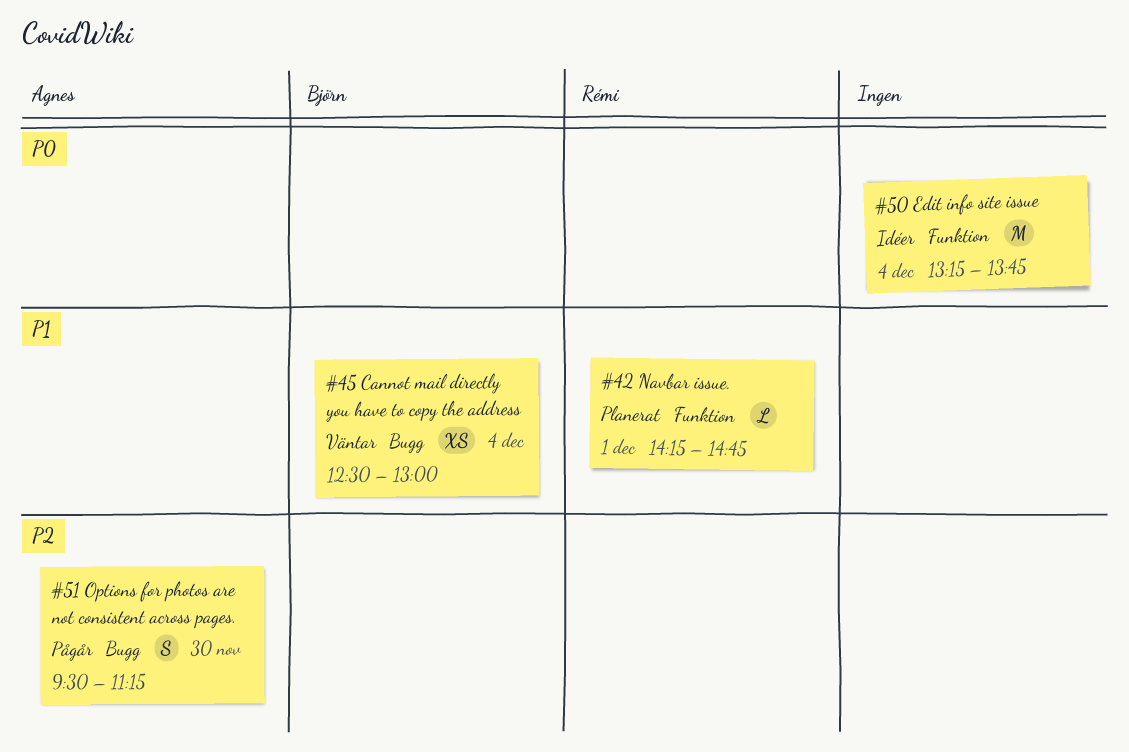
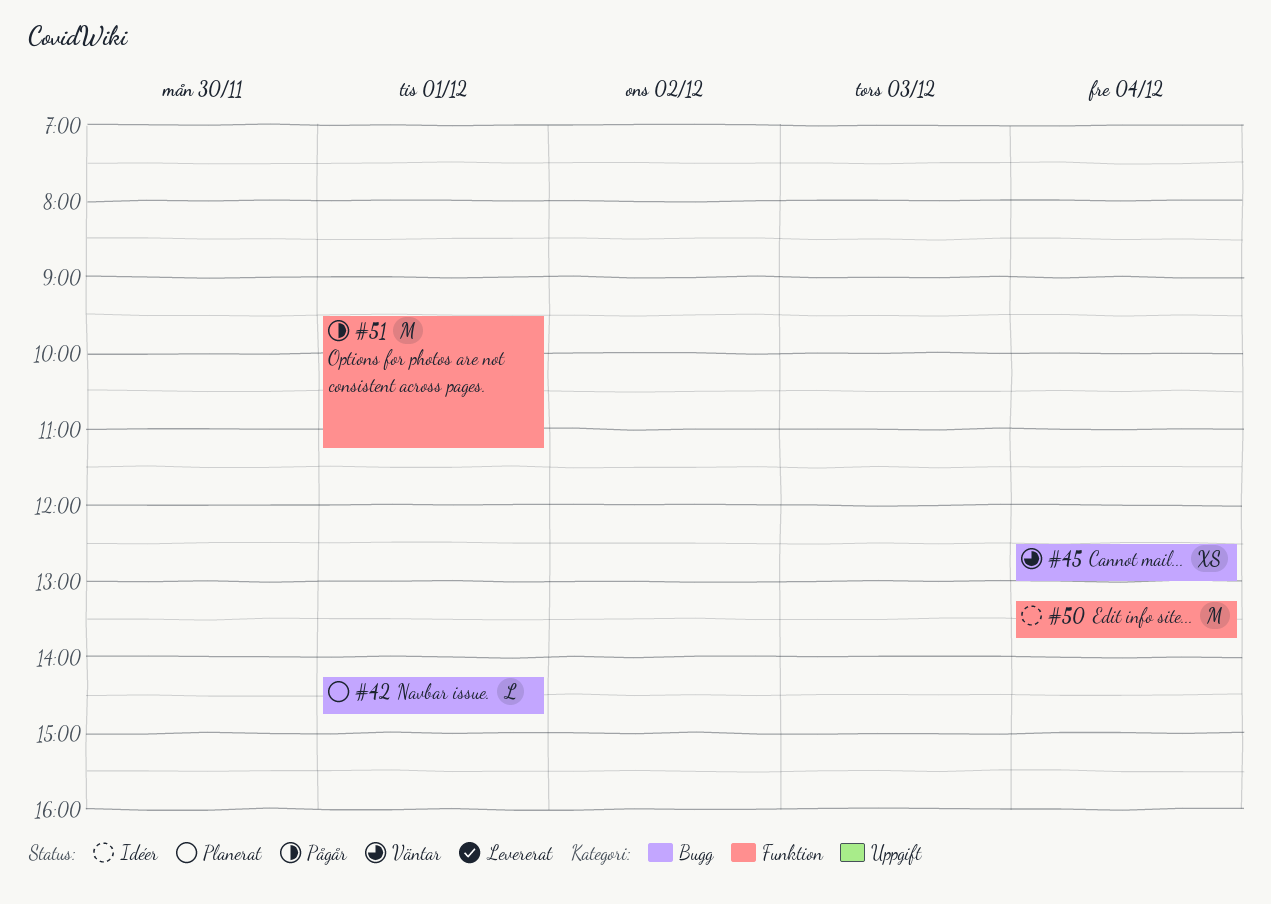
#42, label: Funktion -> Bugg
#51, label: Bugg -> Funktion
#51, estimate: S -> M
#51, day: Nov 30 -> Dec 1

